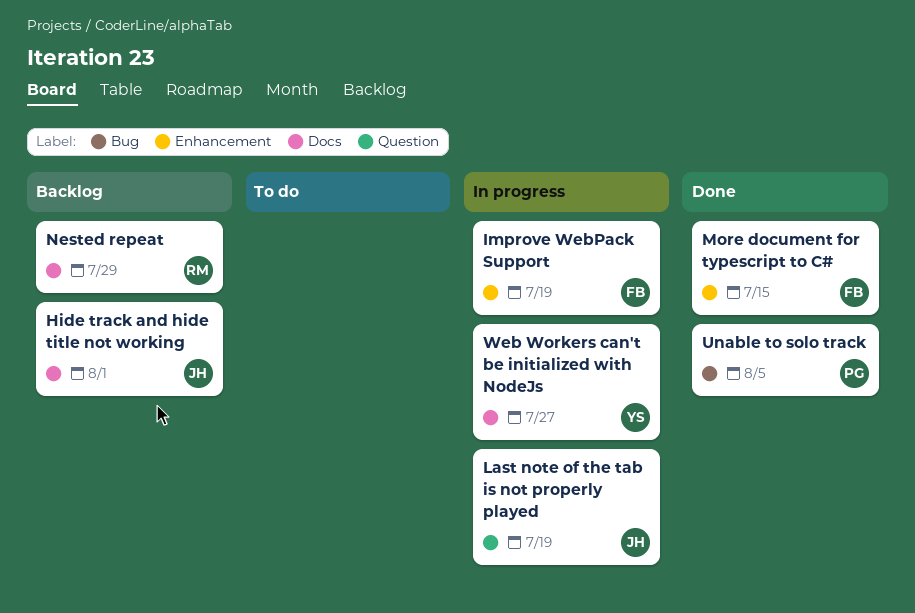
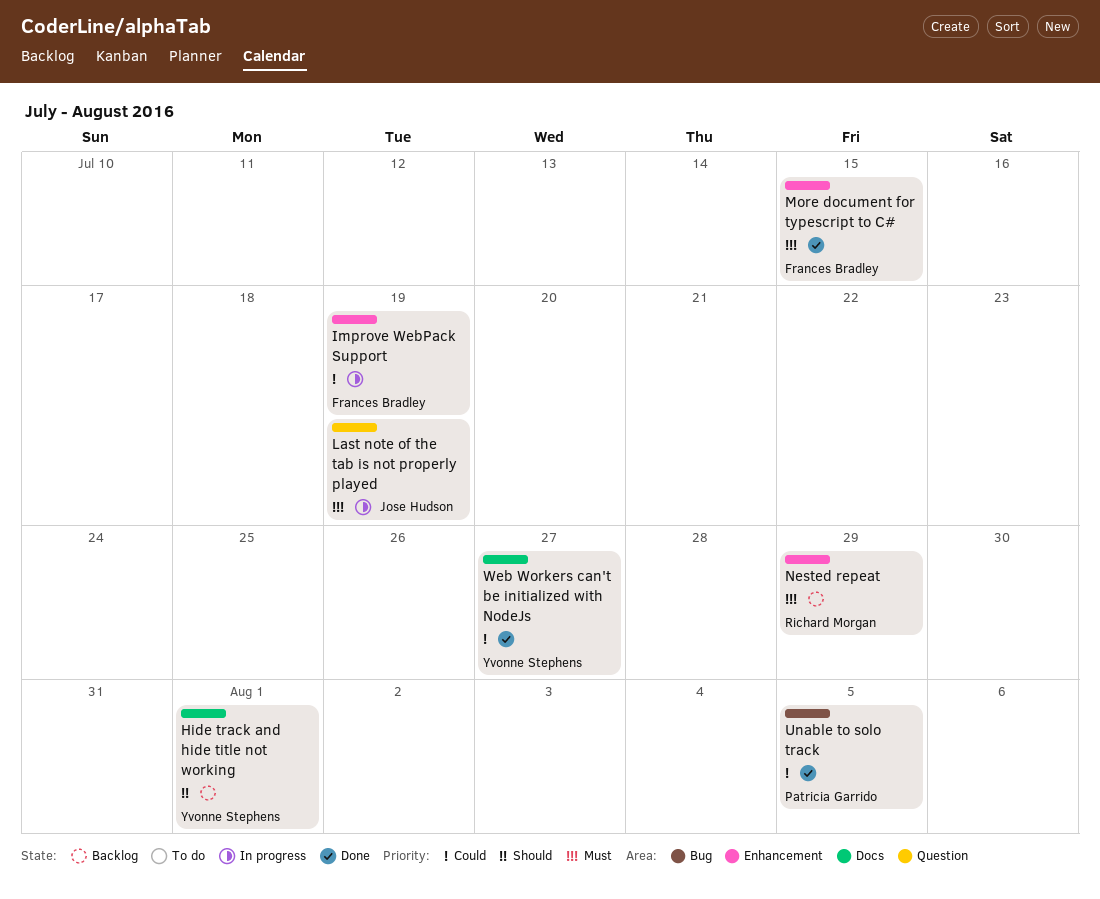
Hide track and hide title not working, owner: Jose Hudson -> Yvonne Stephens
Nested repeat, label: Docs -> Enhancement
Web Workers can't be initialized with NodeJs, status: In progress -> Done

